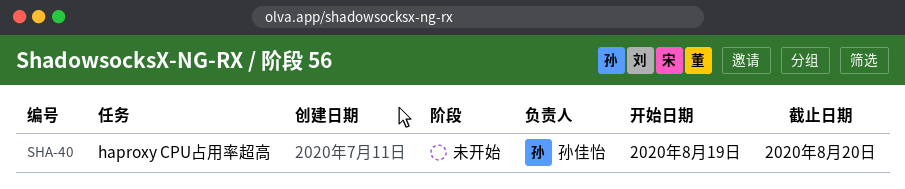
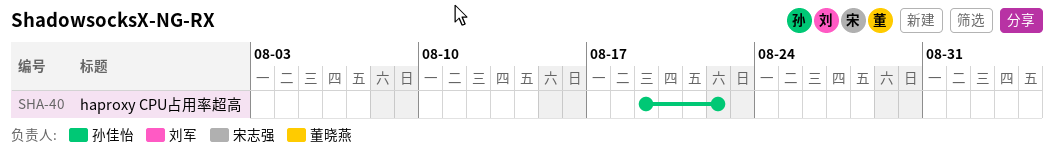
SHA-40, due: Aug 20 -> Aug 22

